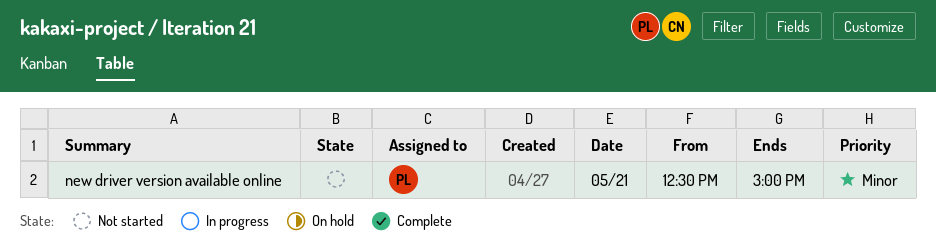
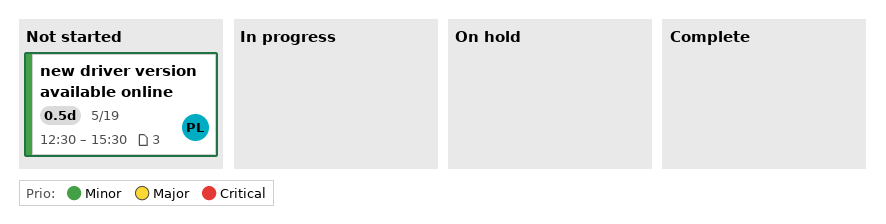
new driver version available online, day: May 21 -> May 19
new driver version available online, ends: 15:00 -> 15:30

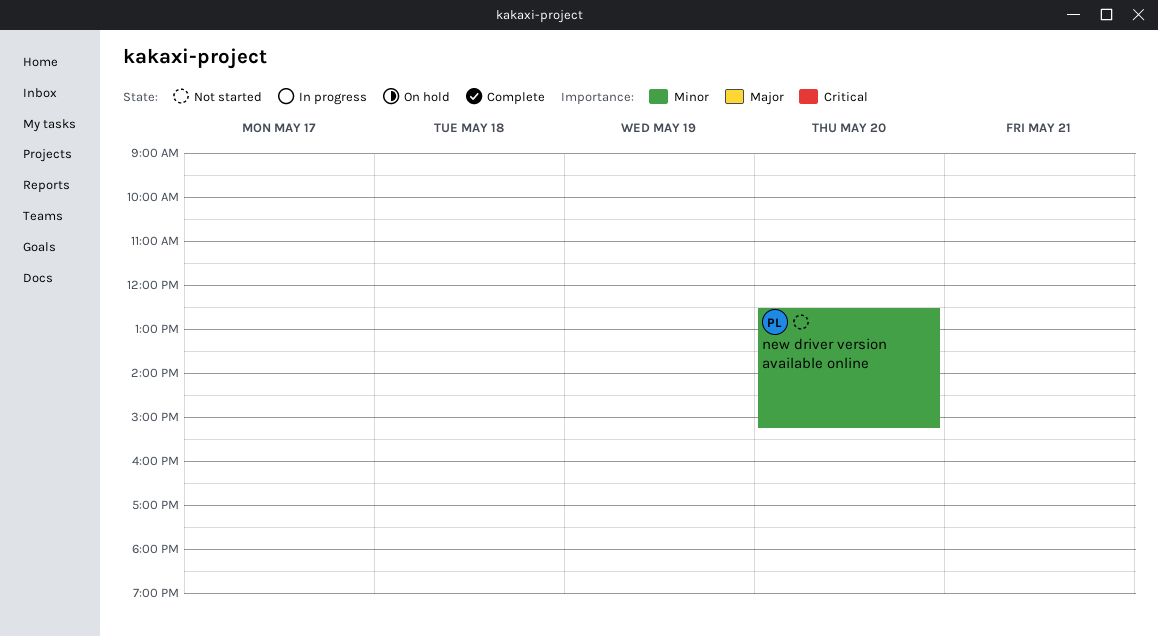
new driver version available online, day: May 19 -> May 20
new driver version available online, ends: 15:30 -> 15:15

